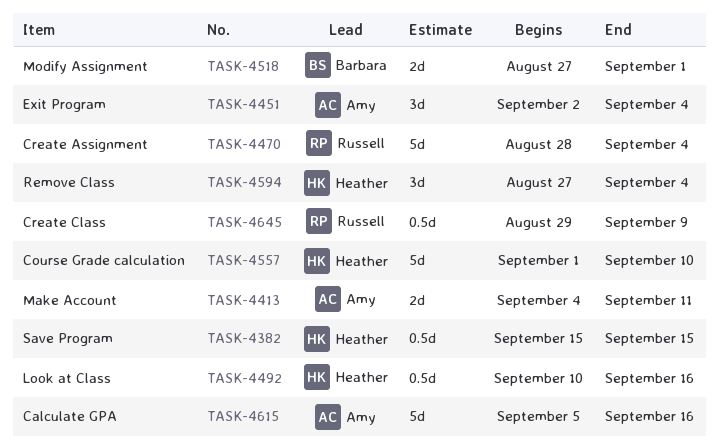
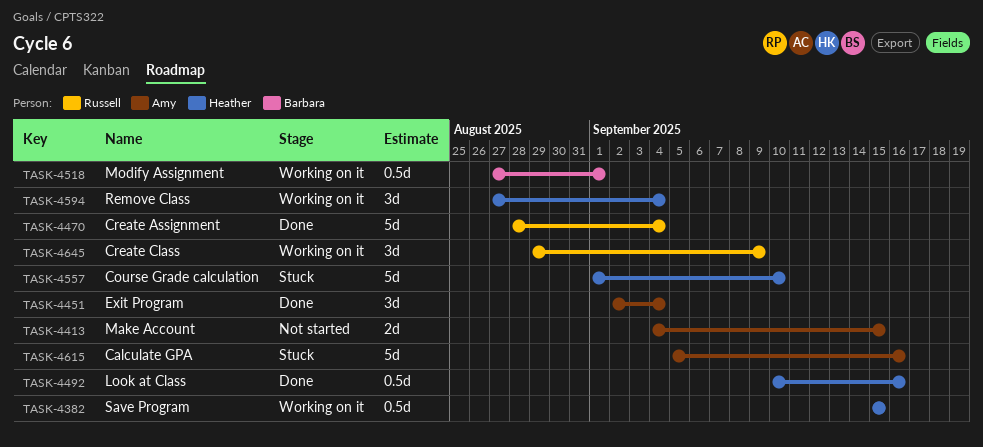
TASK-4413, due: Sep 11 -> Sep 15
TASK-4518, estimate: 2d -> 0.5d
TASK-4645, estimate: 0.5d -> 3d

